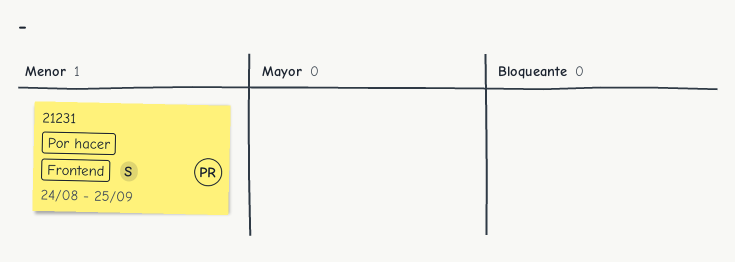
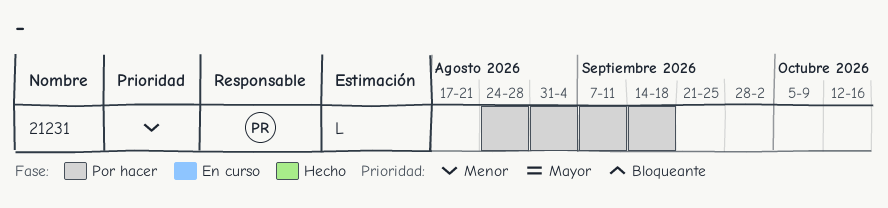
21231, estimate: S -> L
21231, due: Sep 25 -> Sep 18

